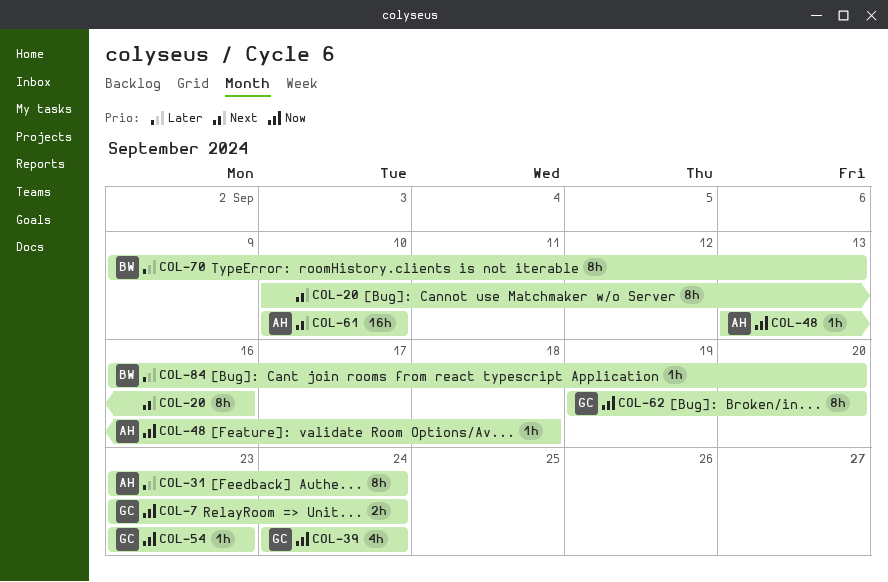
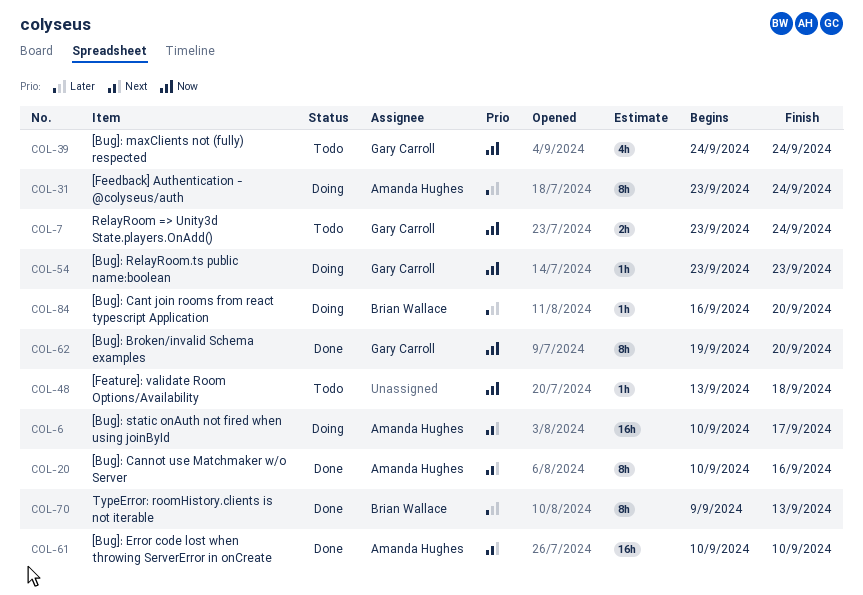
COL-6: none -> present
COL-20, owner: none -> Amanda Hughes
COL-48, owner: Amanda Hughes -> none

